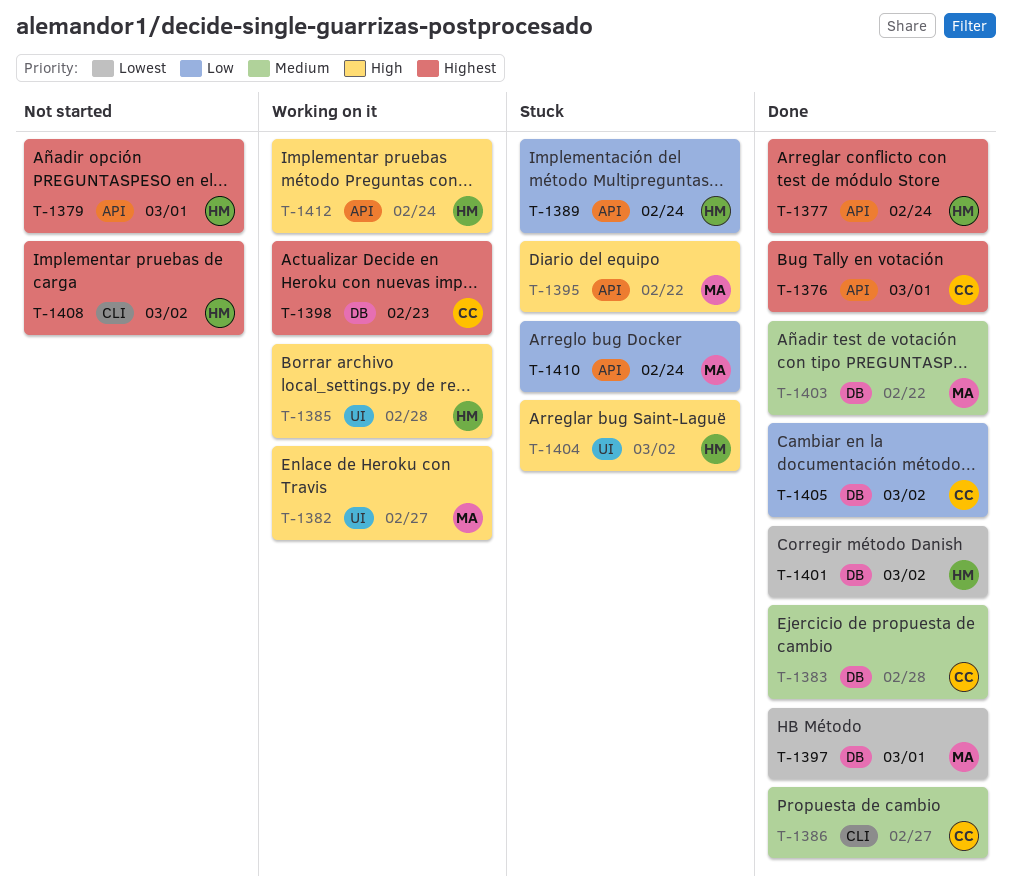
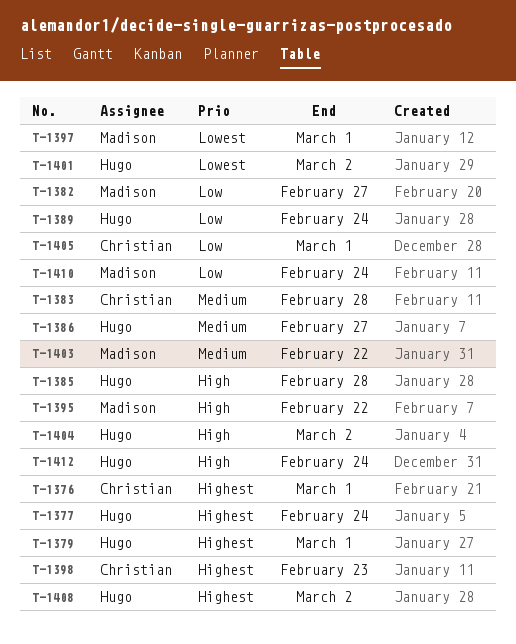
T-1382, priority: High -> Low
T-1386, owner: Christian -> Hugo
T-1405, due: Mar 2 -> Mar 1

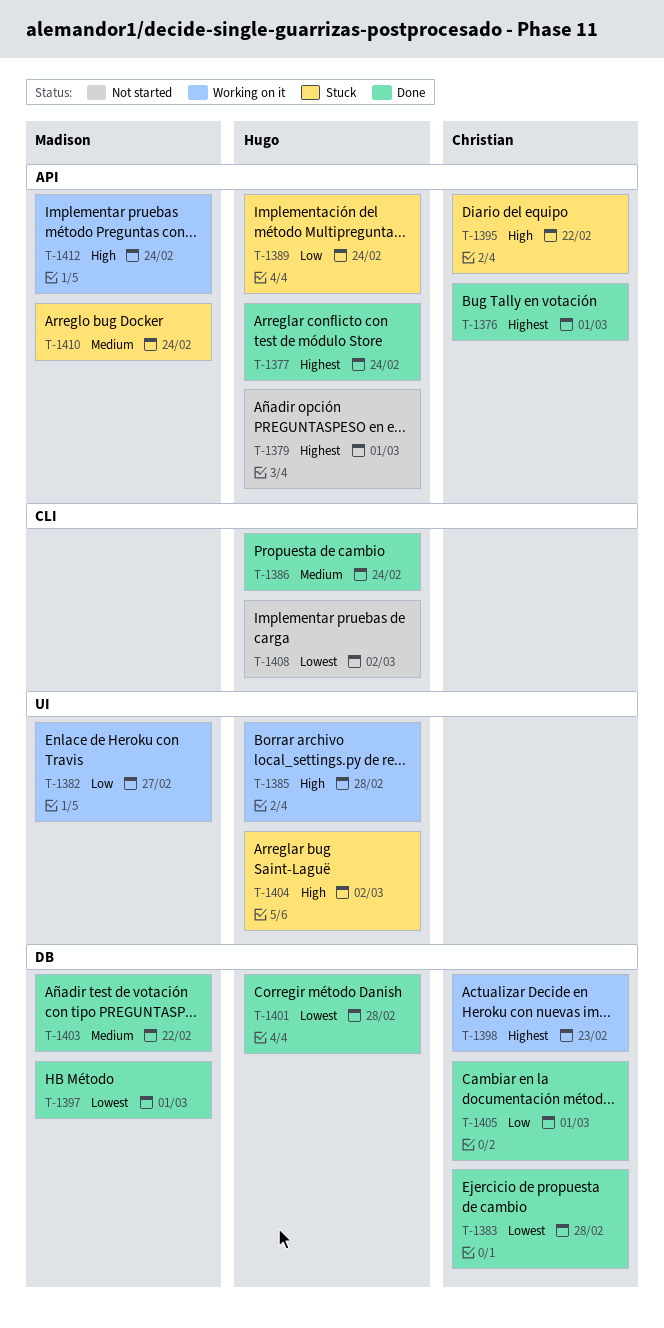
T-1383, priority: Medium -> Lowest
T-1386, due: Feb 27 -> Feb 24
T-1395, owner: Madison -> Christian
T-1401, due: Mar 2 -> Feb 28
T-1408, priority: Highest -> Lowest
T-1410, priority: Low -> Medium
T-1412, owner: Hugo -> Madison

